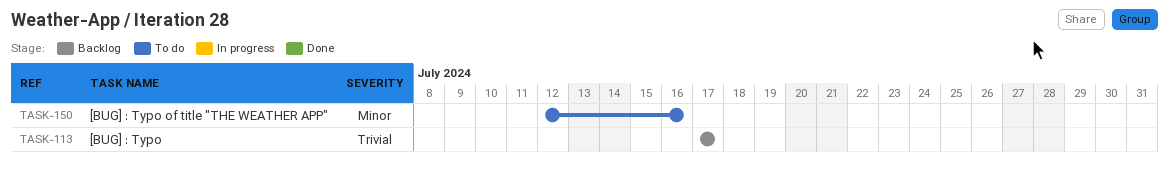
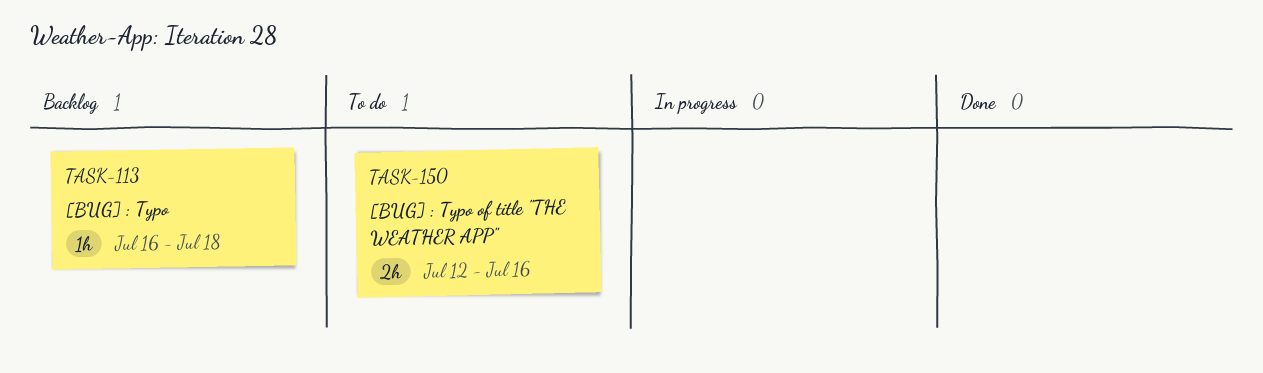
TASK-113, start: Jul 17 -> Jul 16
TASK-113, due: Jul 17 -> Jul 18

